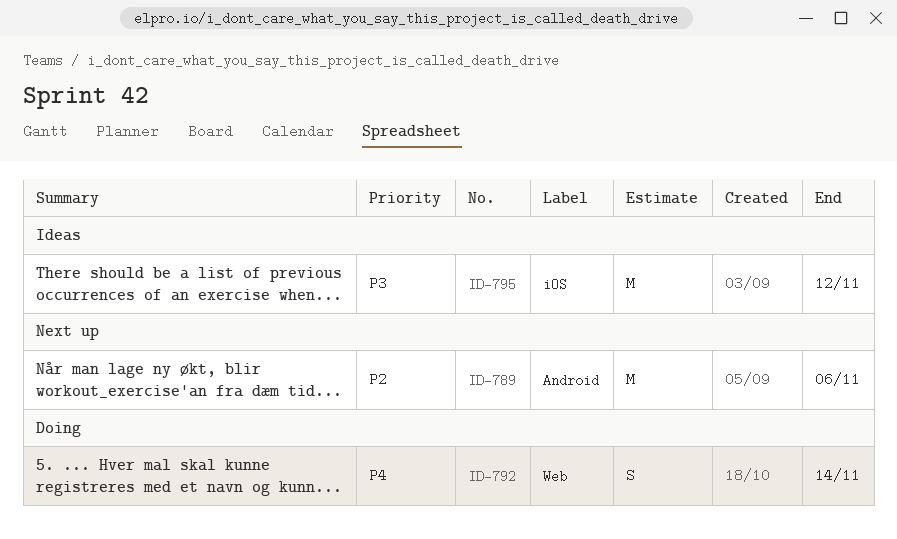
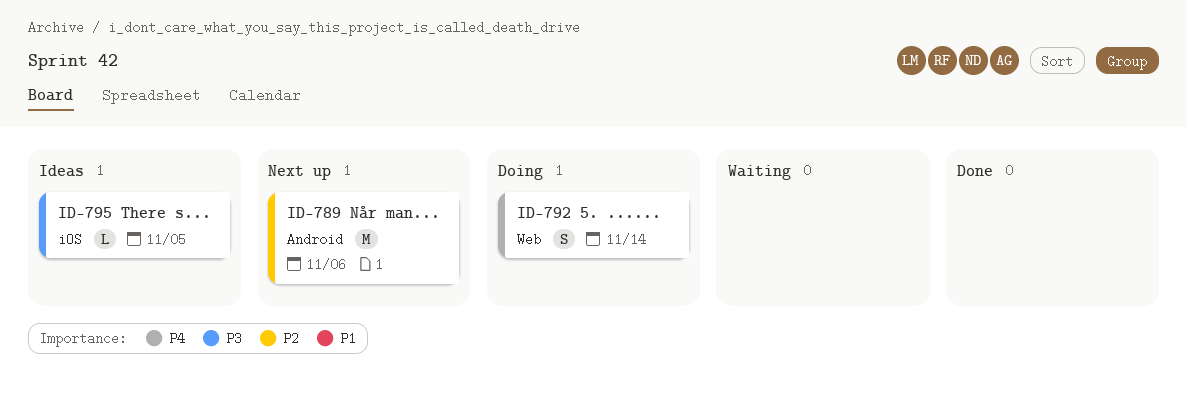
ID-795, estimate: M -> L
ID-795, due: Nov 12 -> Nov 5

